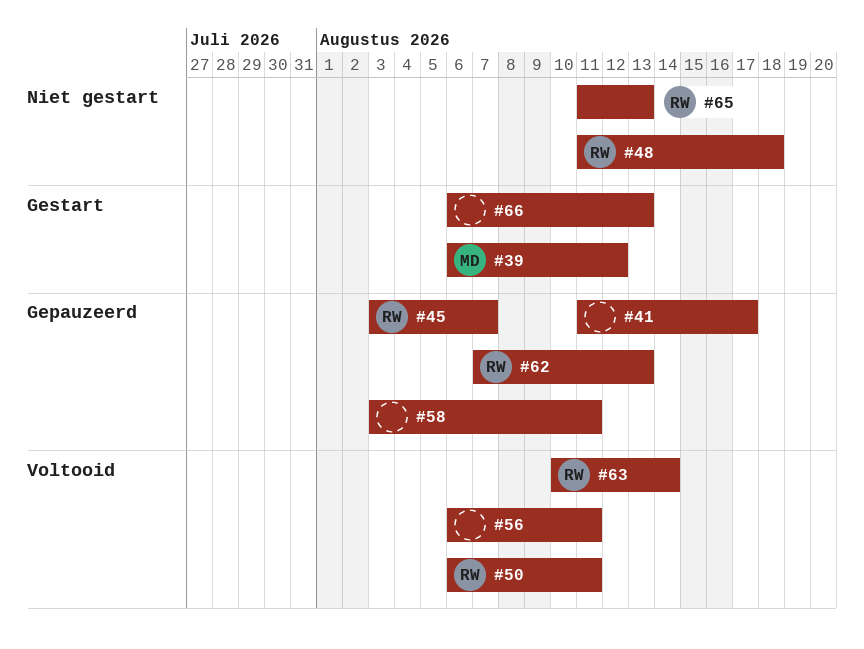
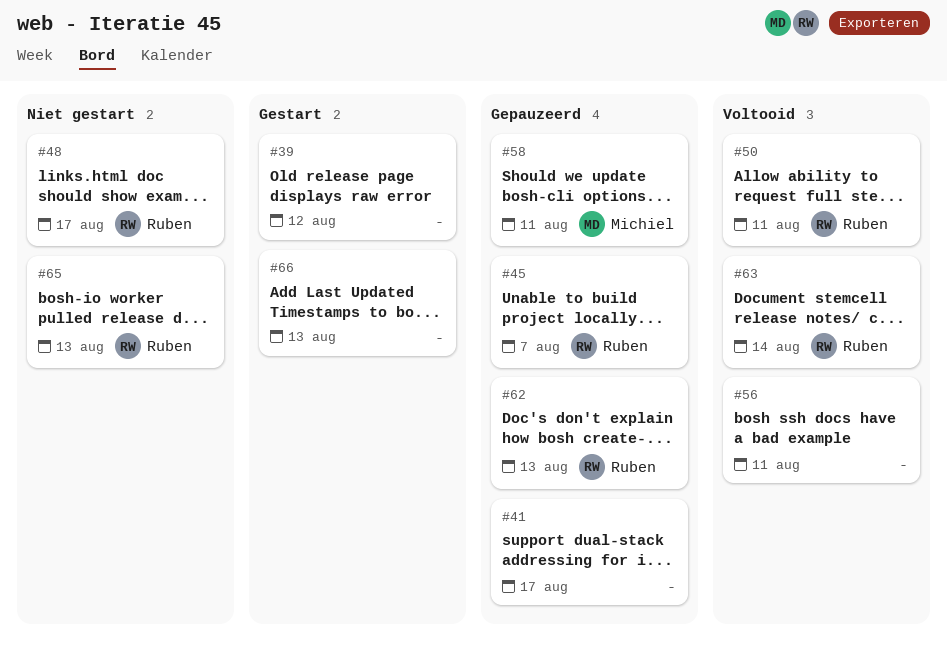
#39, owner: Michiel -> none
#48, due: Aug 18 -> Aug 17
#58, owner: none -> Michiel

